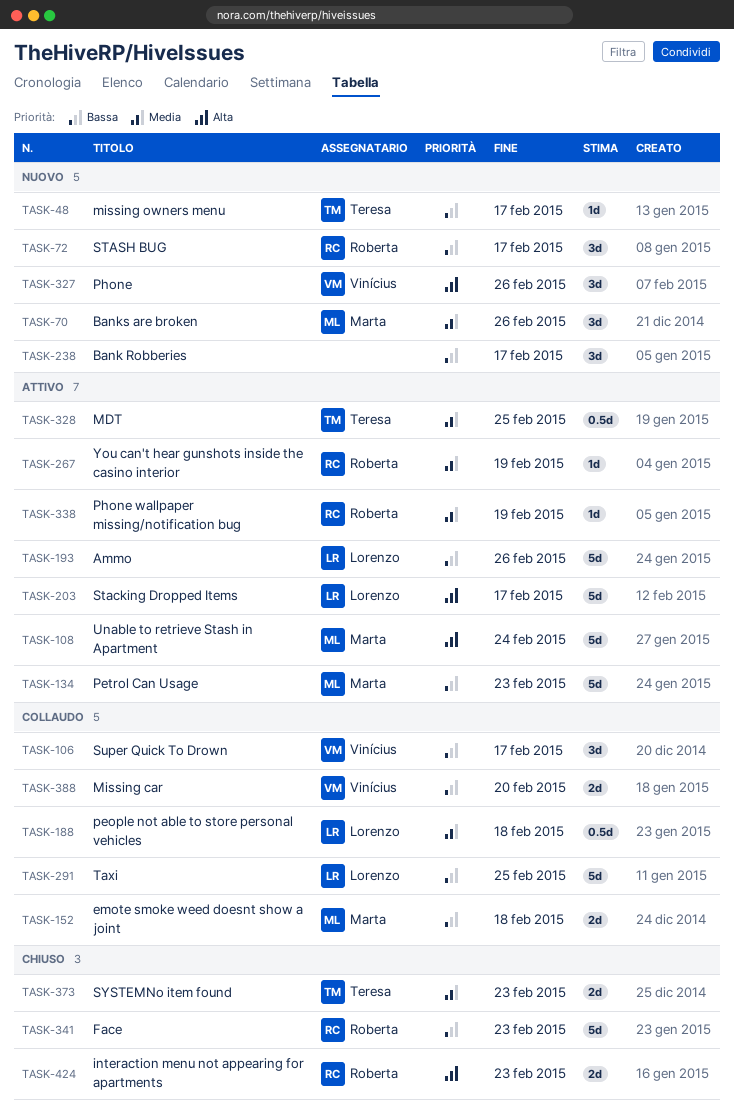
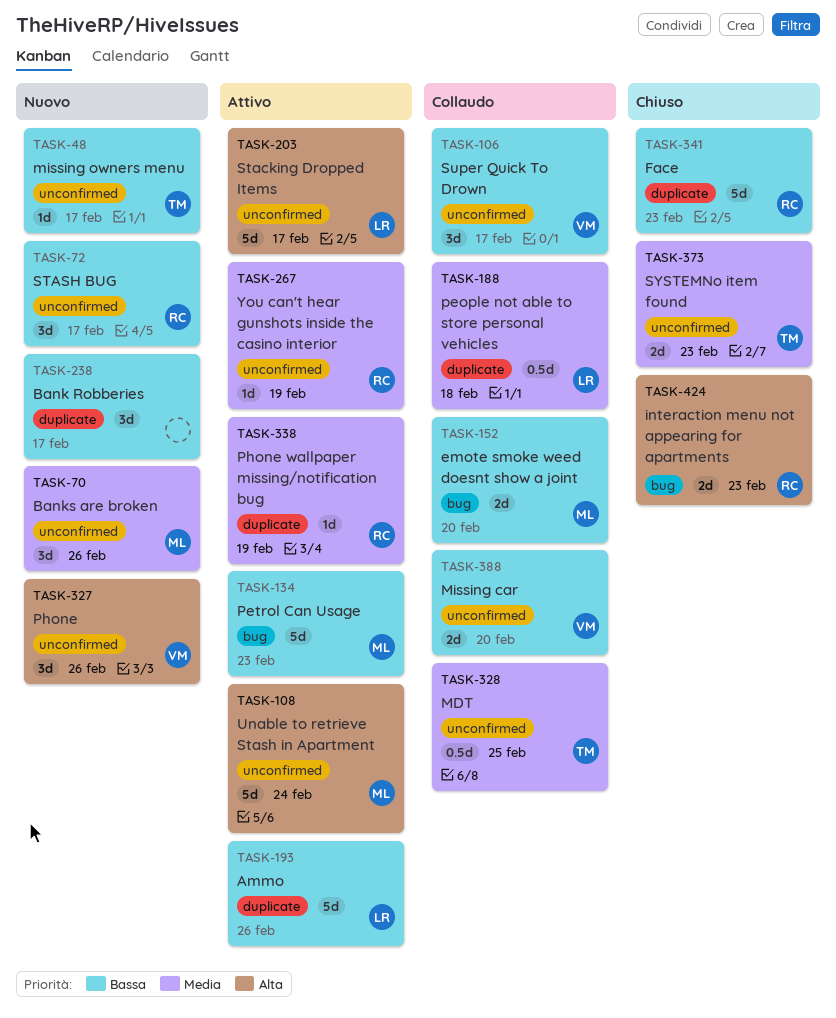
TASK-152, due: Feb 18 -> Feb 20
TASK-291: present -> none
TASK-328, status: Attivo -> Collaudo

